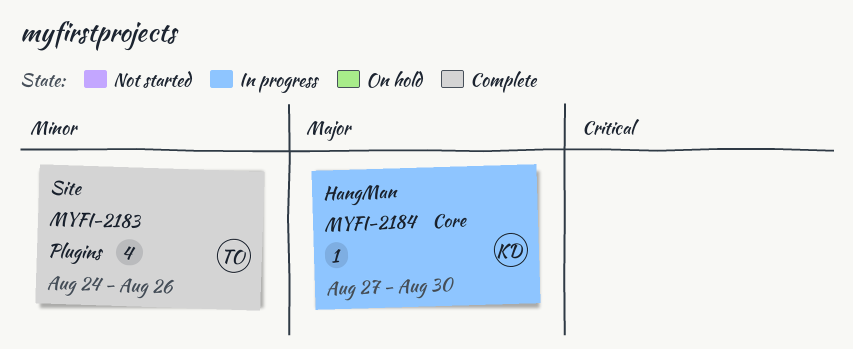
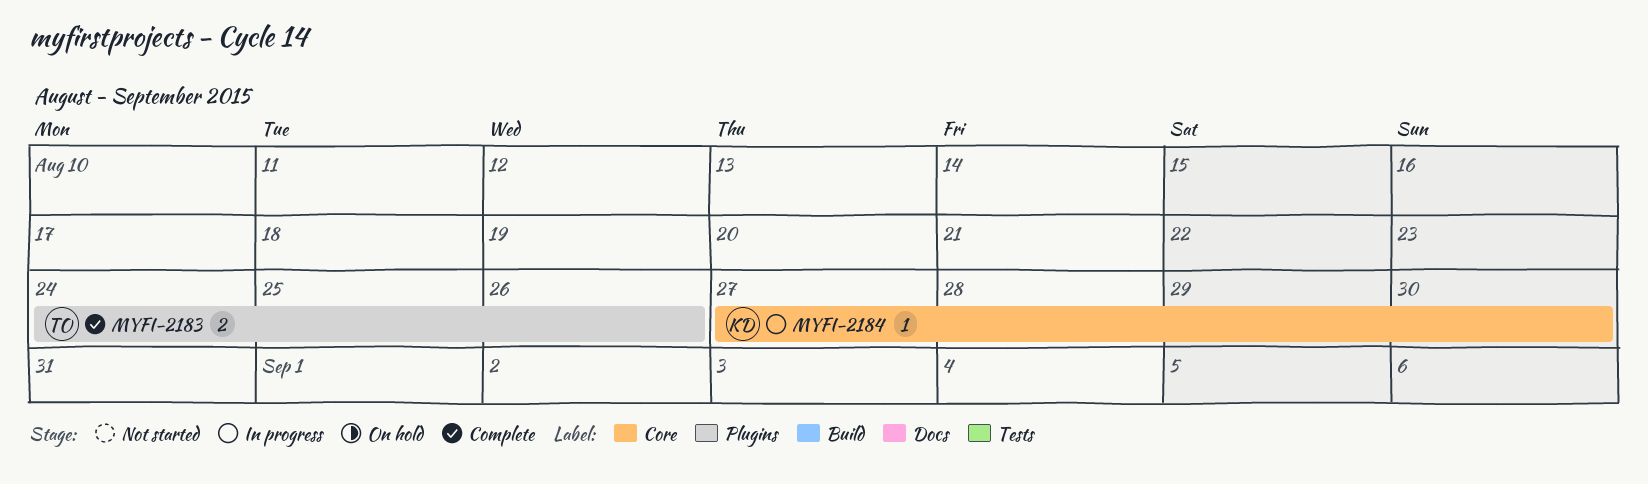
MYFI-2183, estimate: 4 -> 2

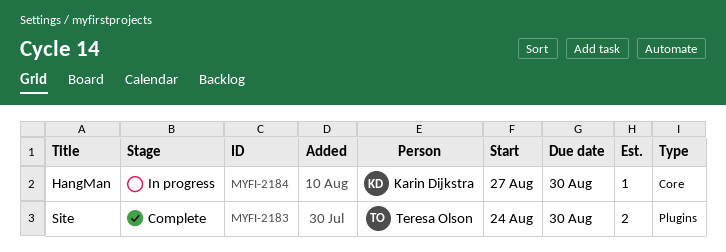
MYFI-2183, due: Aug 26 -> Aug 30

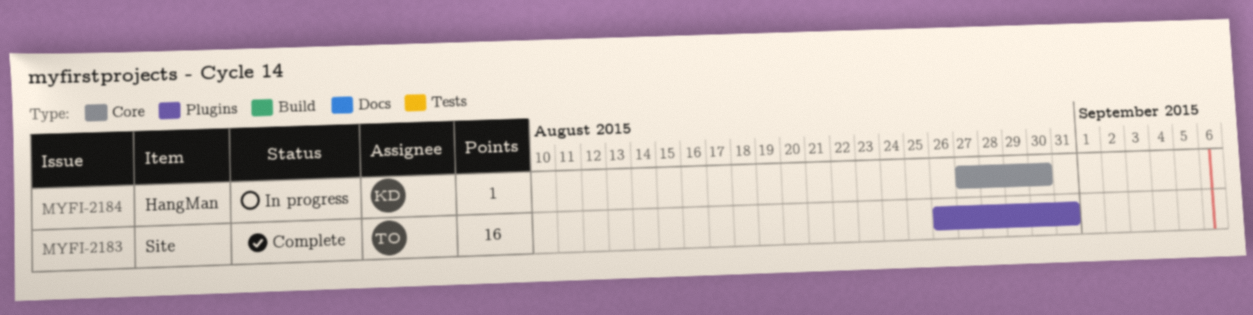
MYFI-2183, estimate: 2 -> 16
MYFI-2183, start: Aug 24 -> Aug 26
MYFI-2183, due: Aug 30 -> Aug 31

